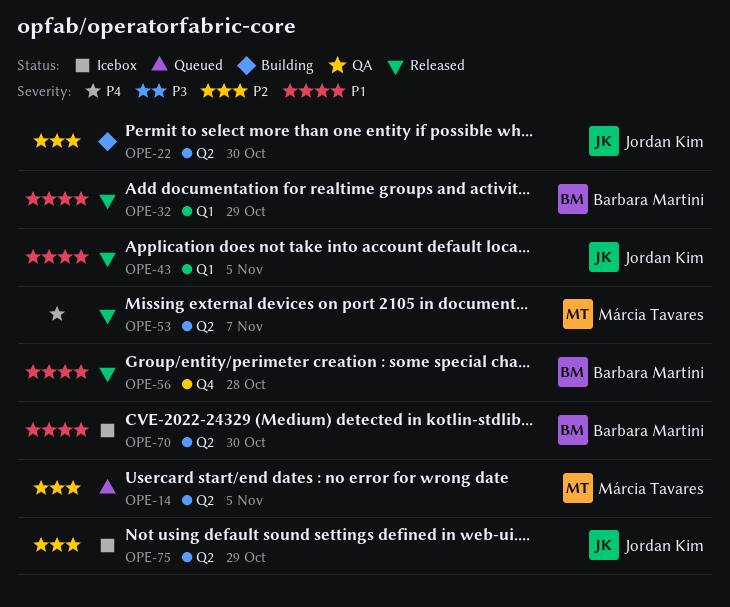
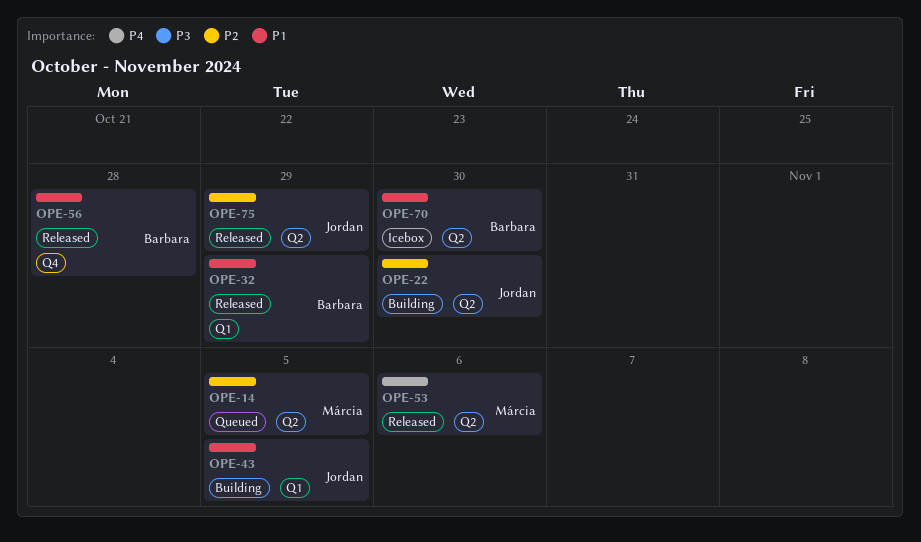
OPE-43, status: Released -> Building
OPE-53, due: Nov 7 -> Nov 6
OPE-75, status: Icebox -> Released

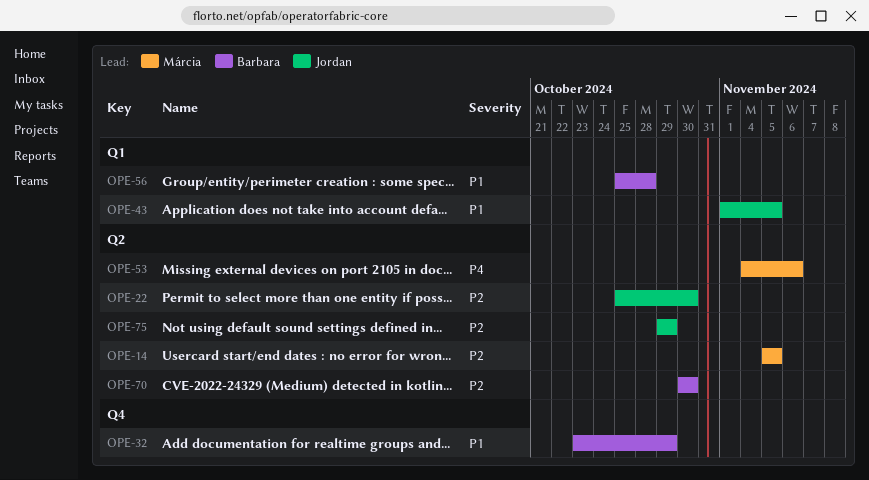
OPE-32, label: Q1 -> Q4
OPE-56, label: Q4 -> Q1
OPE-70, priority: P1 -> P2

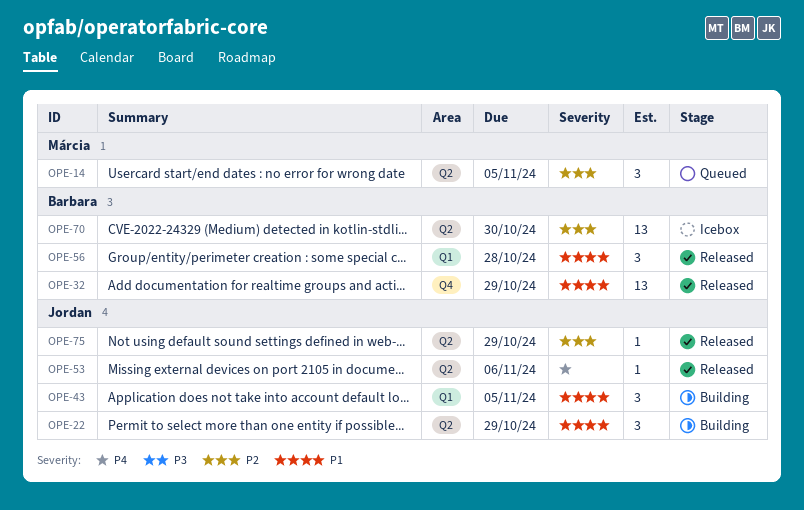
OPE-22, priority: P2 -> P1
OPE-22, due: Oct 30 -> Oct 29
OPE-53, owner: Márcia -> Jordan

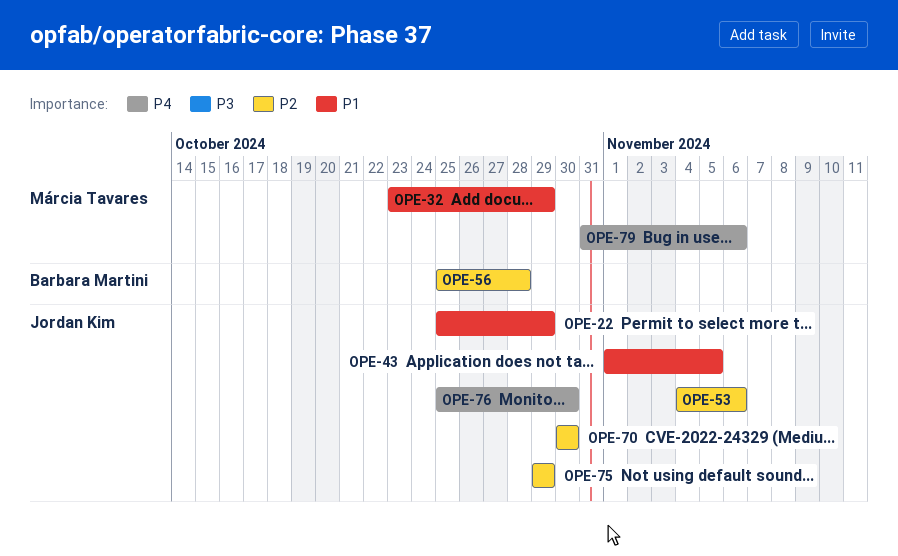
OPE-14: present -> none
OPE-32, owner: Barbara Martini -> Márcia Tavares
OPE-53, priority: P4 -> P2
OPE-56, priority: P1 -> P2
OPE-70, owner: Barbara Martini -> Jordan Kim
OPE-76: none -> present
OPE-79: none -> present

